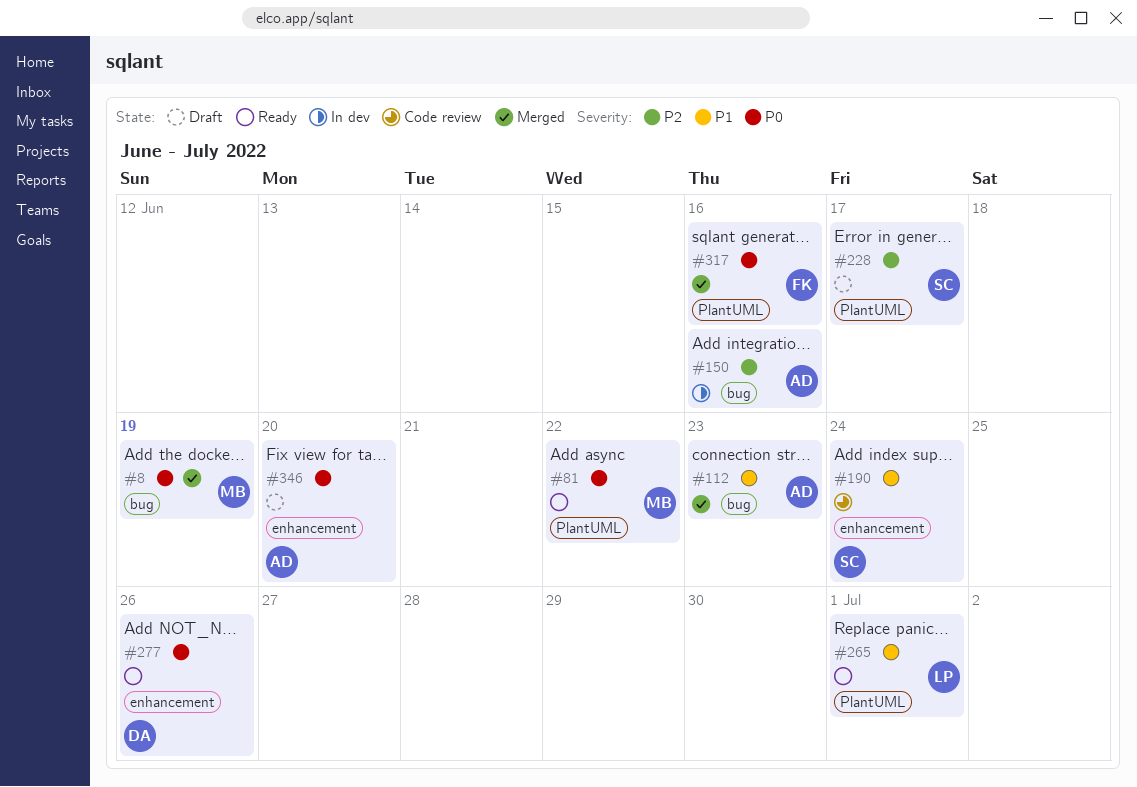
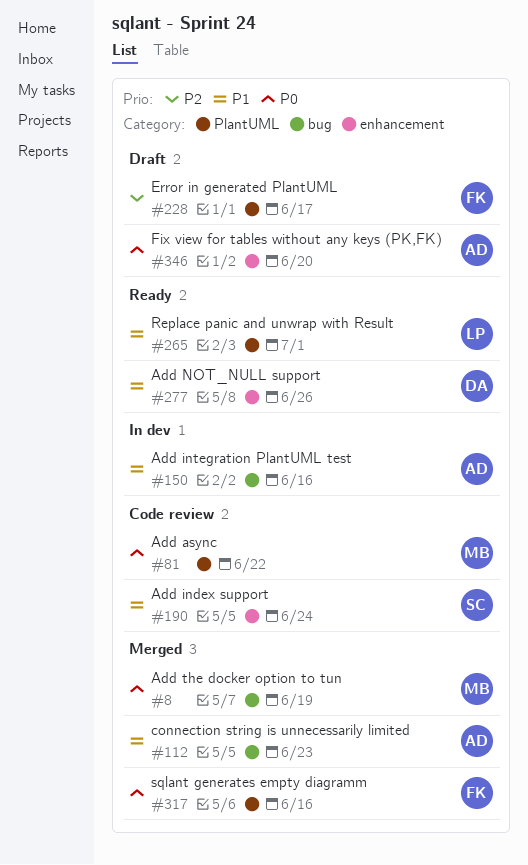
#81, status: Ready -> Code review
#150, priority: P2 -> P1
#228, owner: SC -> FK
#277, priority: P0 -> P1

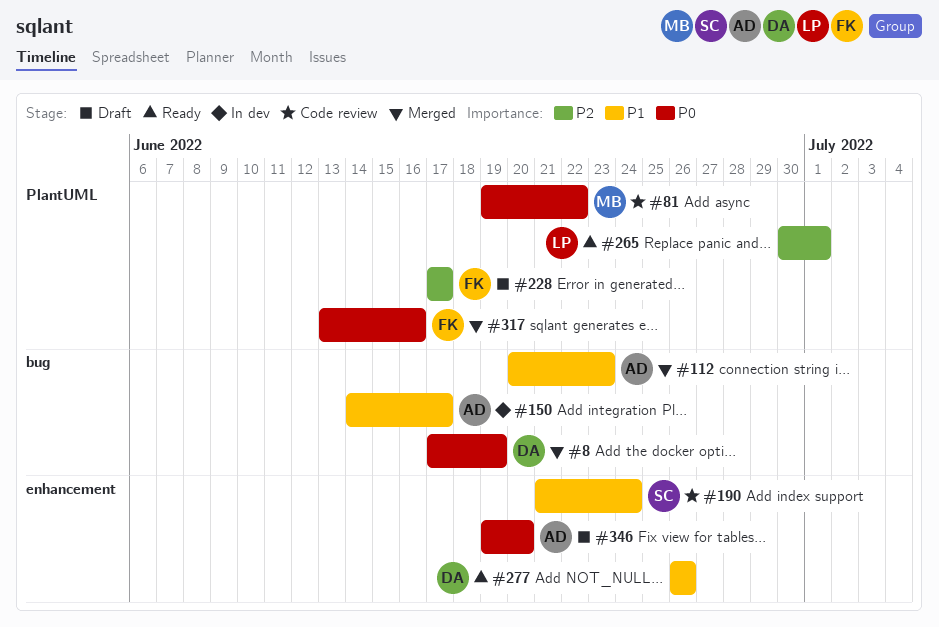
#8, owner: MB -> DA
#150, due: Jun 16 -> Jun 17
#265, priority: P1 -> P2

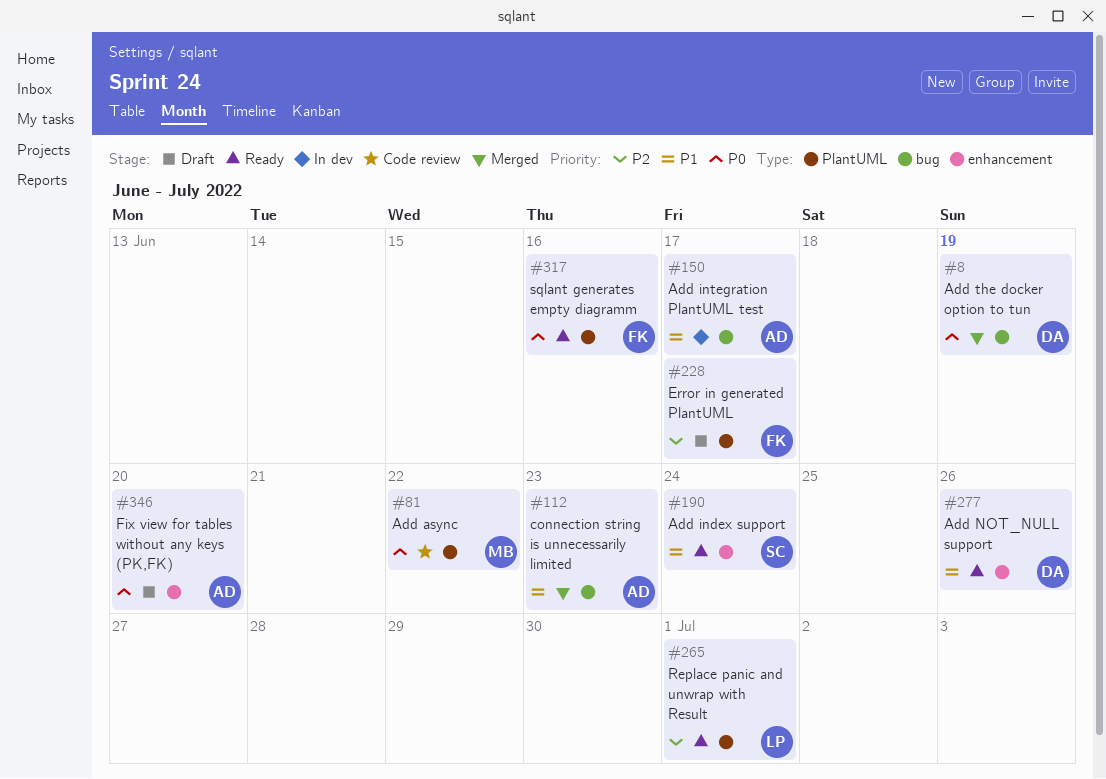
#190, status: Code review -> Ready
#317, status: Merged -> Ready

